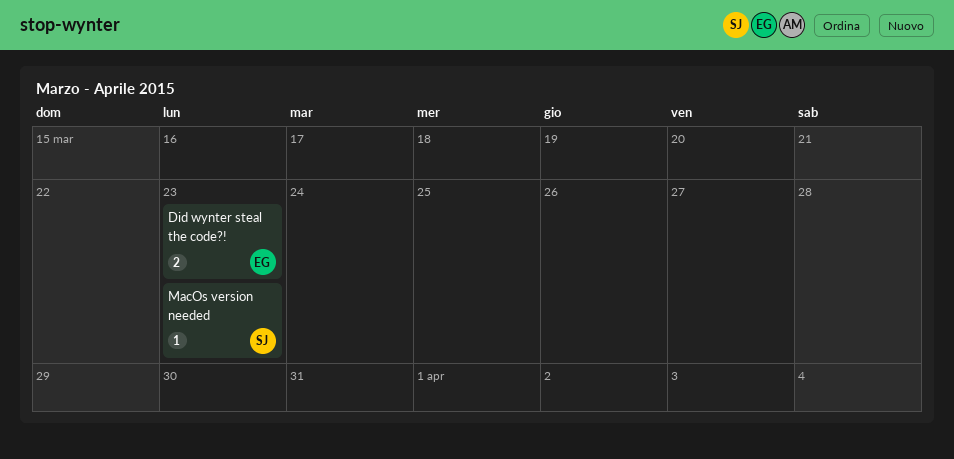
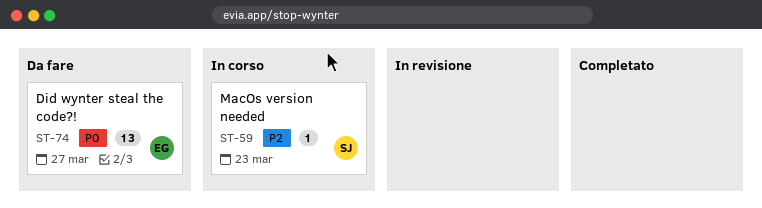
Did wynter steal the code?!, estimate: 2 -> 13
Did wynter steal the code?!, due: Mar 23 -> Mar 27

